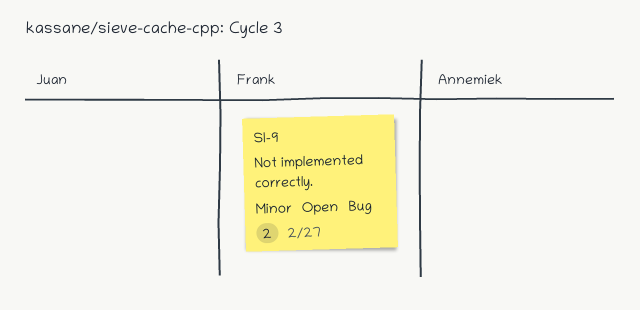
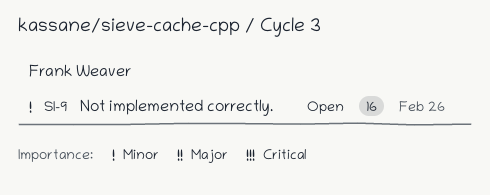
SI-9, estimate: 2 -> 16
SI-9, due: Feb 27 -> Feb 26

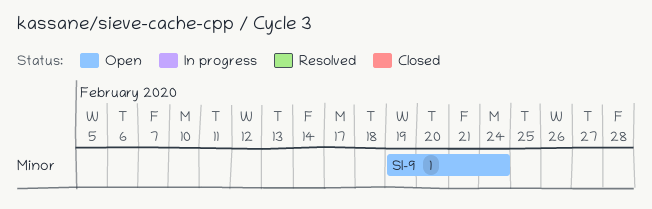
SI-9, estimate: 16 -> 1
SI-9, due: Feb 26 -> Feb 24

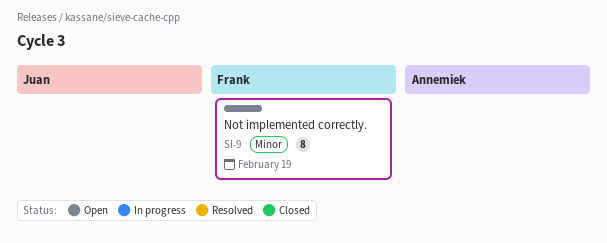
SI-9, estimate: 1 -> 8
SI-9, due: Feb 24 -> Feb 19

